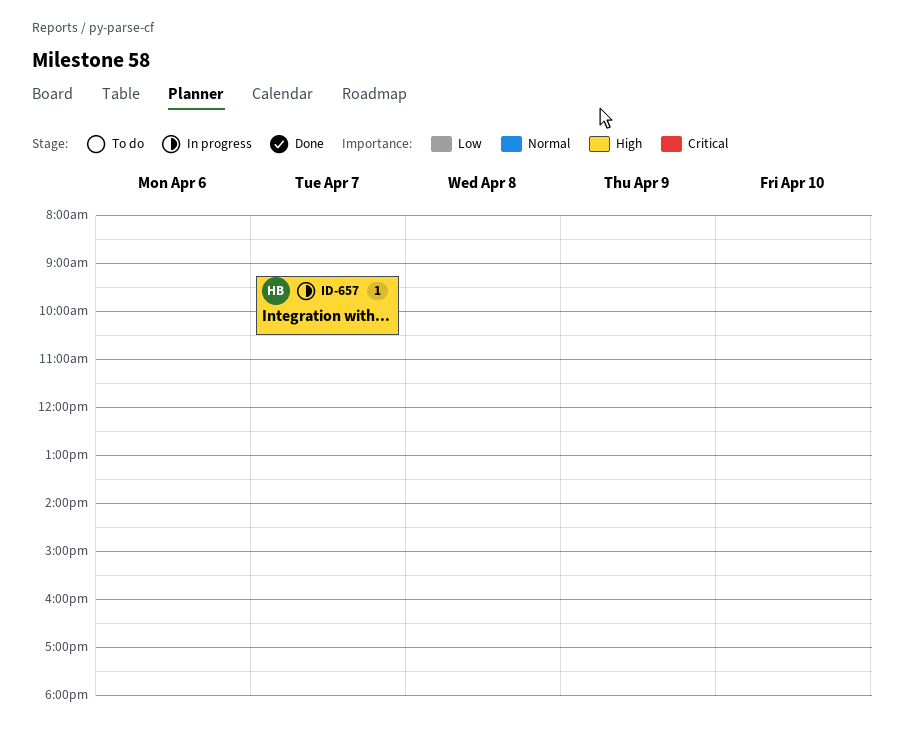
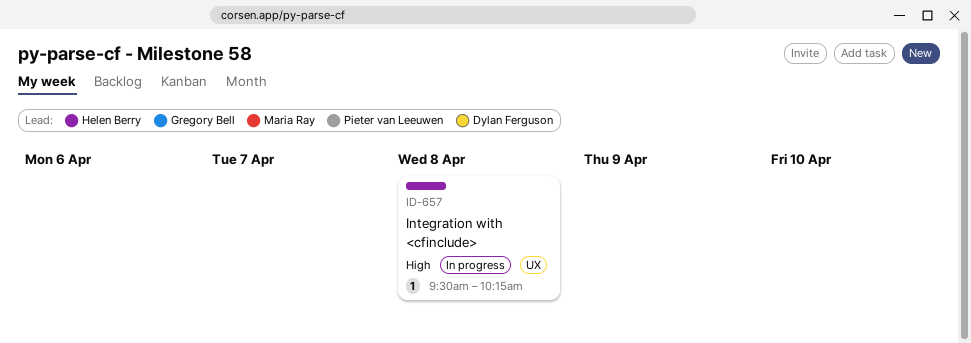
ID-657, day: Apr 7 -> Apr 8
ID-657, begins: 09:15 -> 09:30
ID-657, ends: 10:30 -> 10:15

